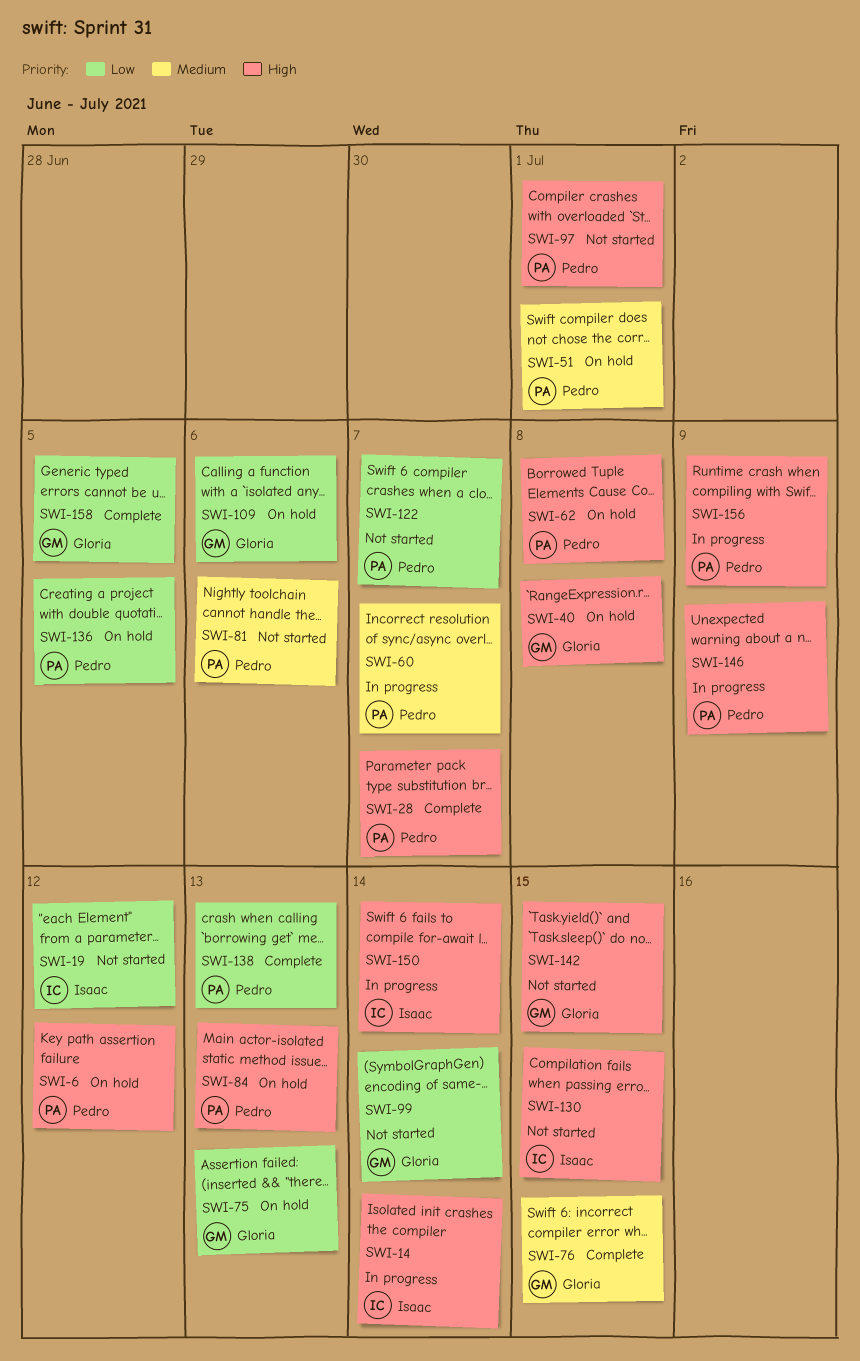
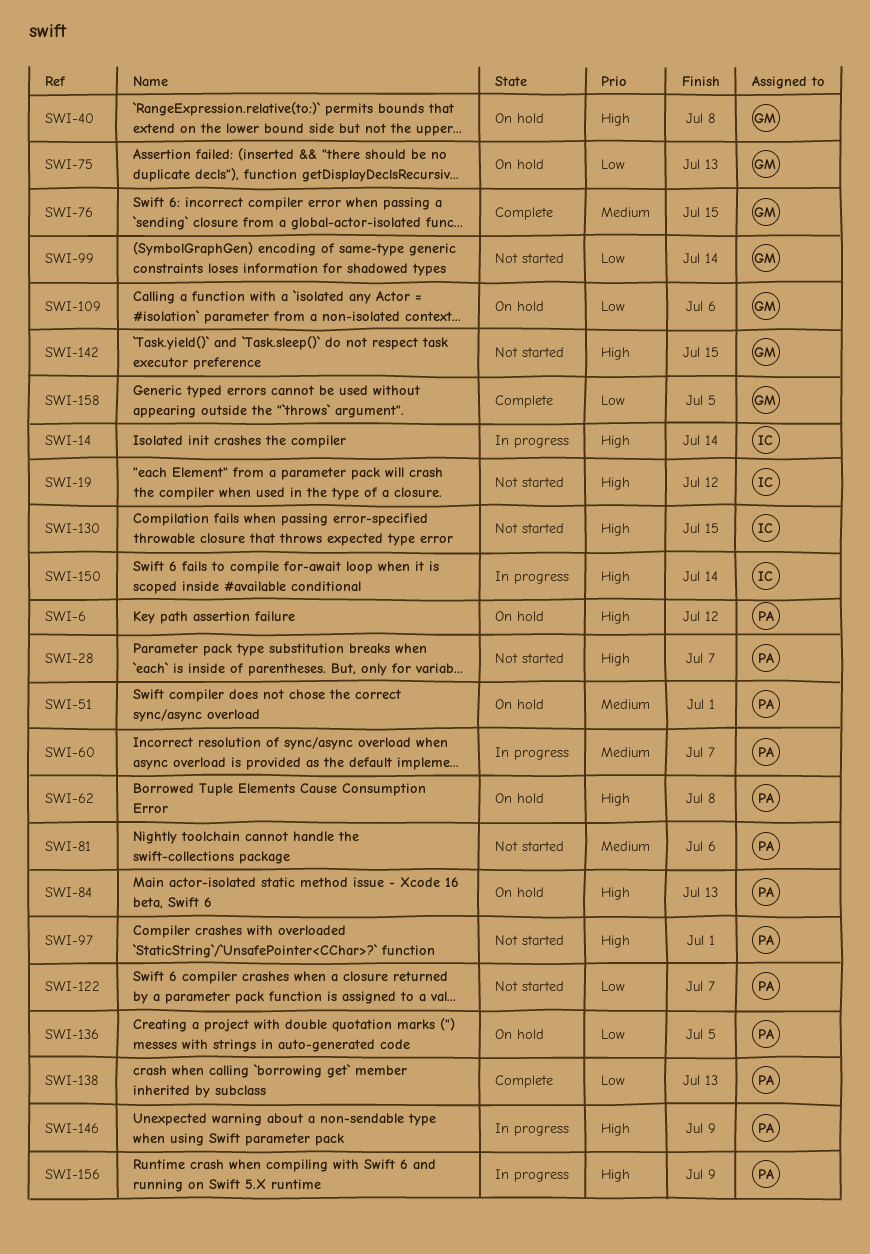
SWI-19, priority: Low -> High
SWI-28, status: Complete -> Not started

